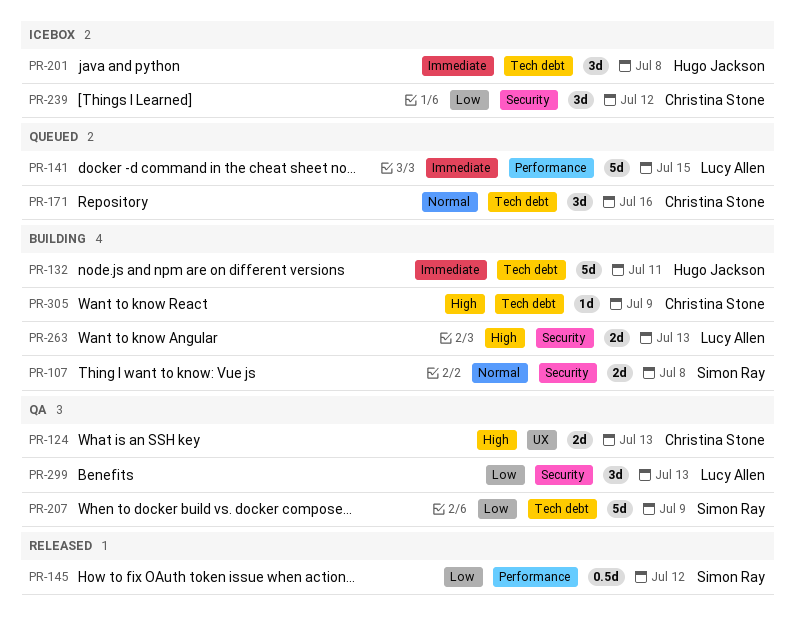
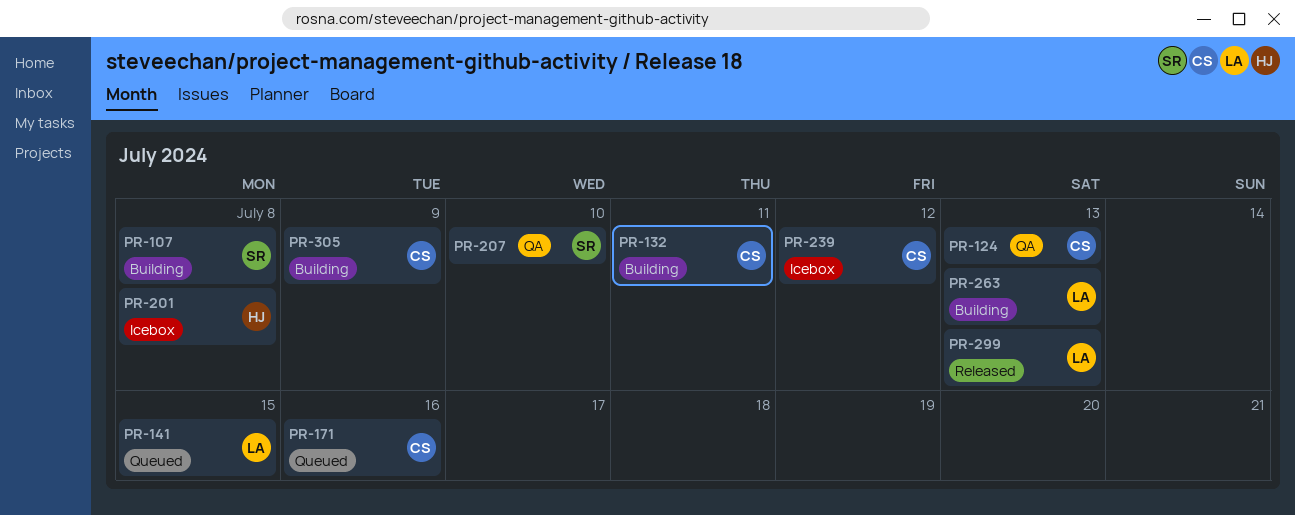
PR-132, owner: Hugo Jackson -> Christina Stone
PR-145: present -> none
PR-207, due: Jul 9 -> Jul 10
PR-299, status: QA -> Released

